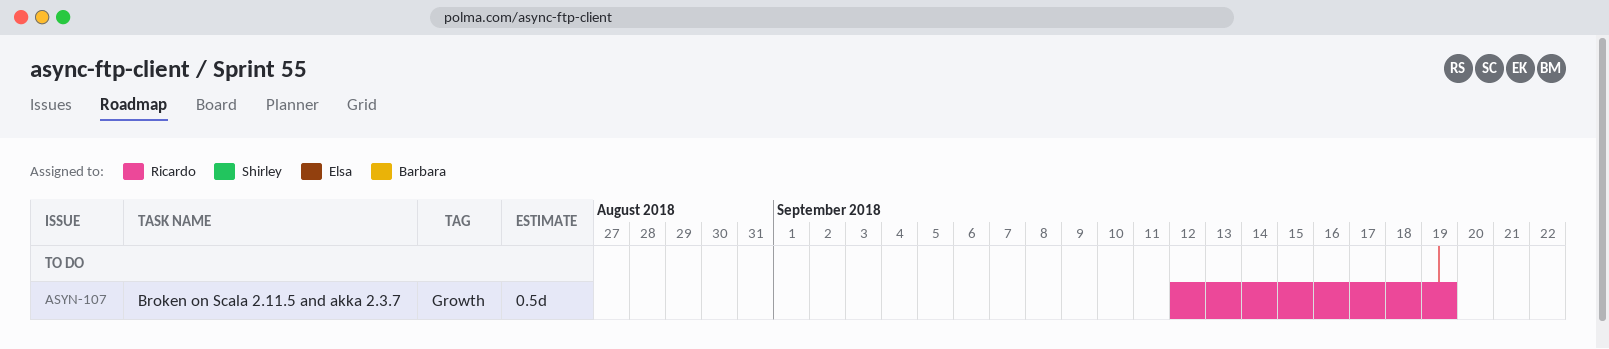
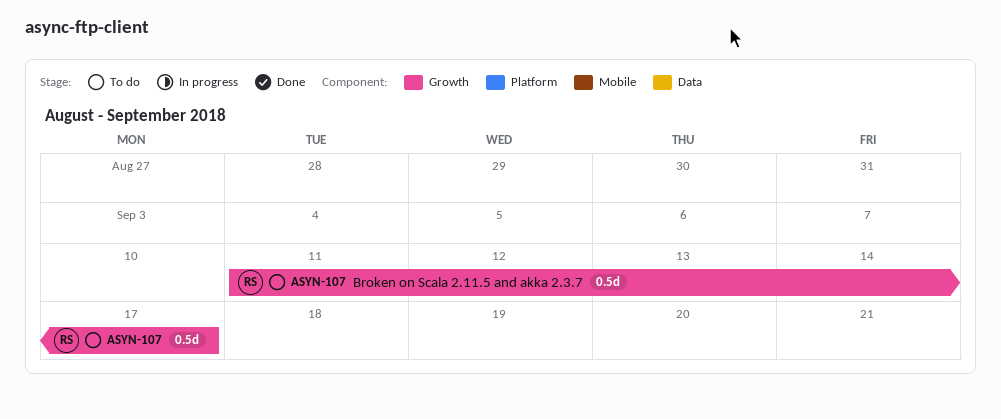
ASYN-107, start: Sep 12 -> Sep 11
ASYN-107, due: Sep 19 -> Sep 17

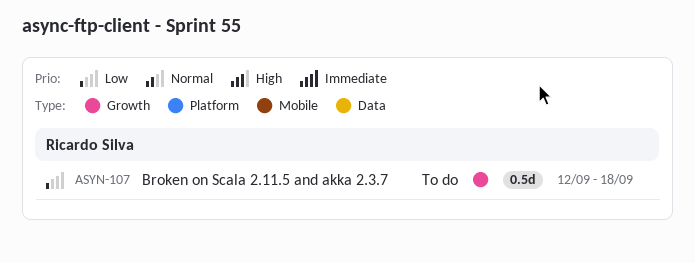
ASYN-107, start: Sep 11 -> Sep 12
ASYN-107, due: Sep 17 -> Sep 18

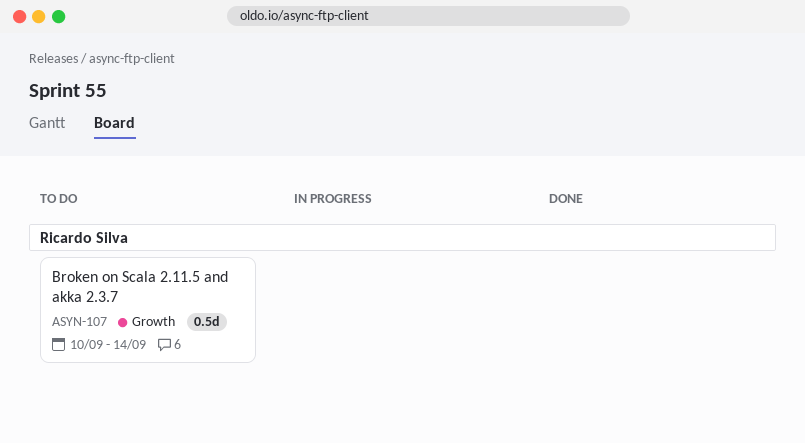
ASYN-107, start: Sep 12 -> Sep 10
ASYN-107, due: Sep 18 -> Sep 14

